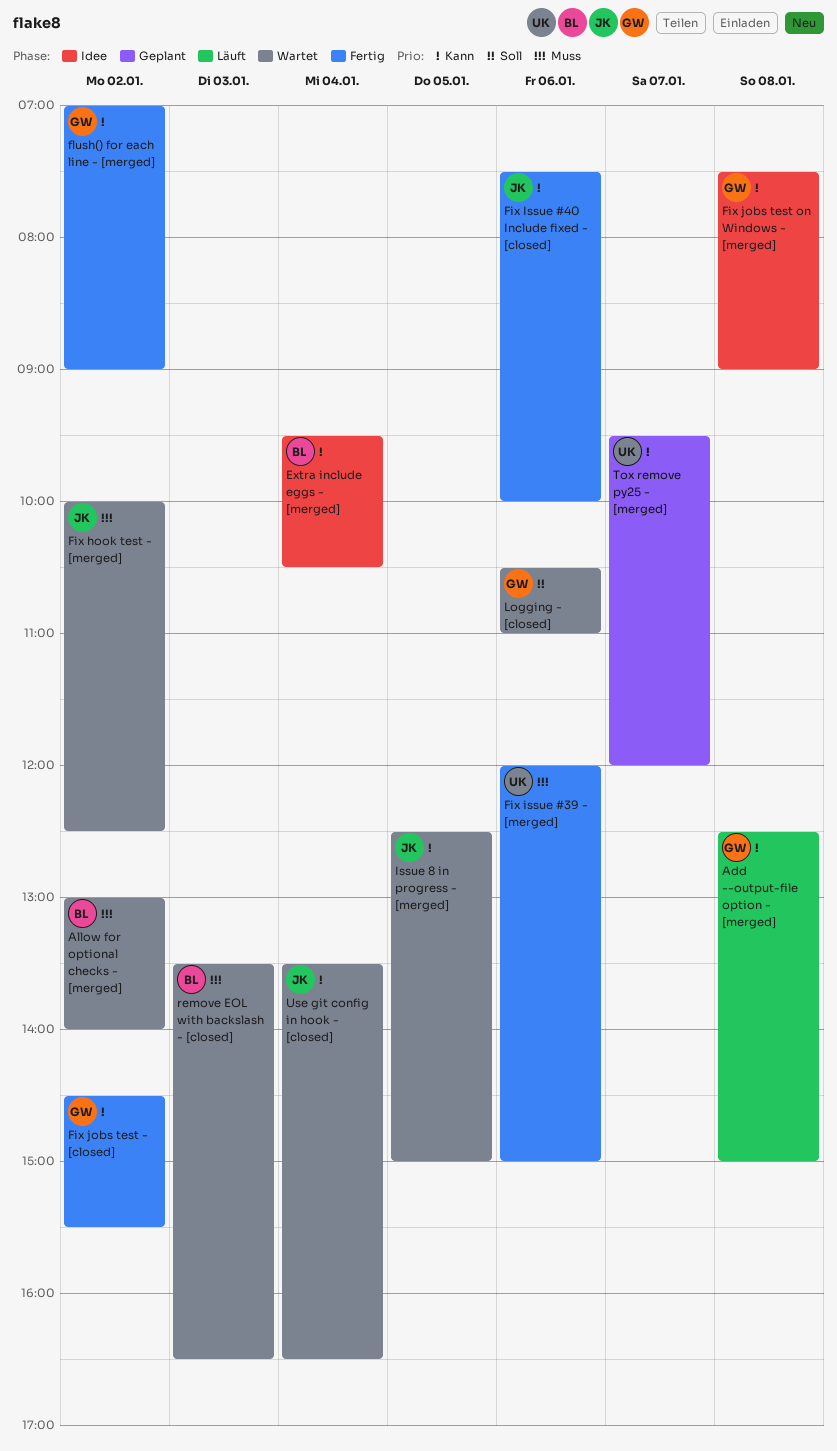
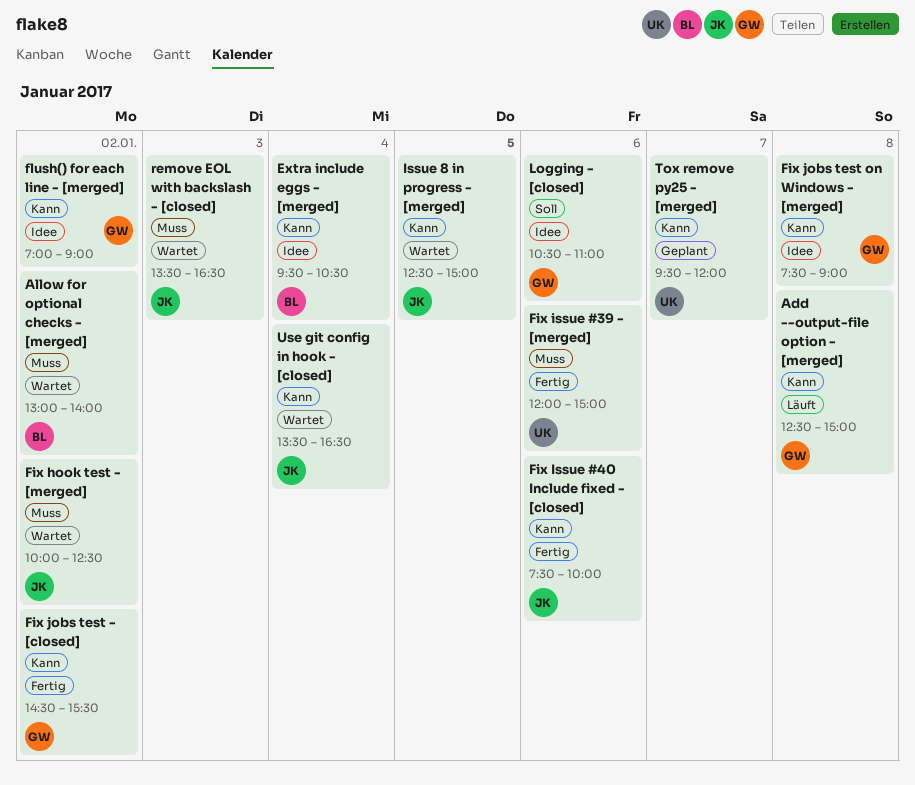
flush() for each line - [merged], status: Fertig -> Idee
Logging - [closed], status: Wartet -> Idee
remove EOL with backslash - [closed], owner: BL -> JK

